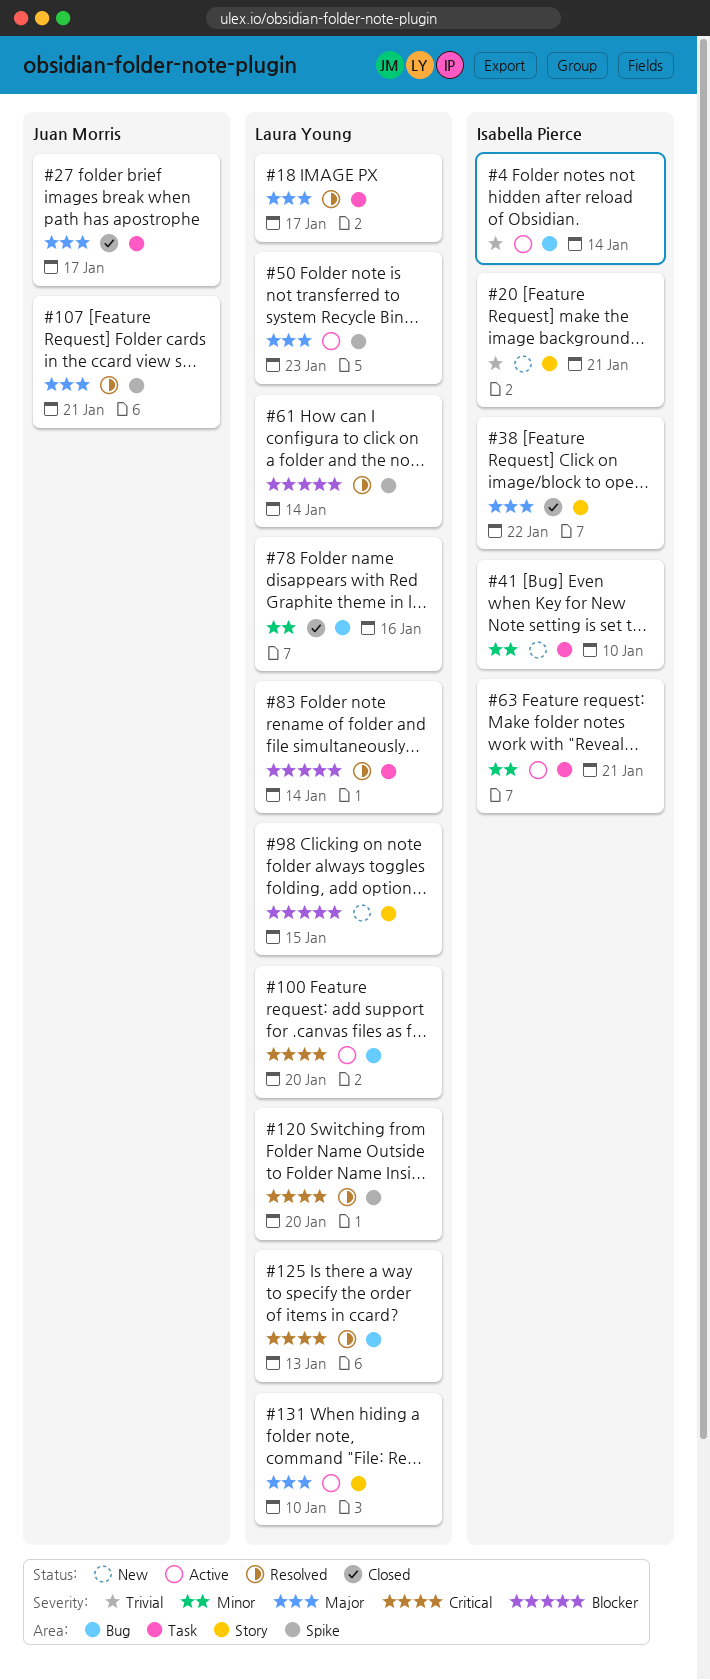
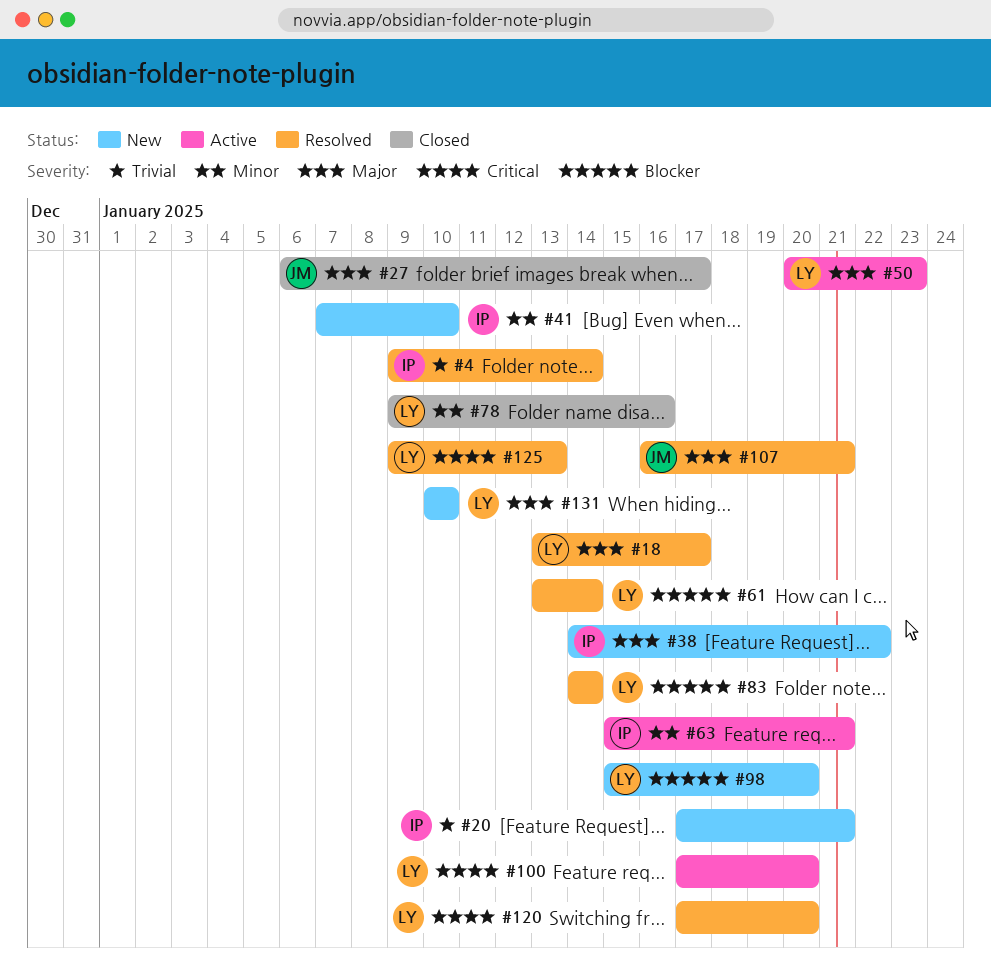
#4, status: Active -> Resolved
#38, status: Closed -> New
#98, due: Jan 15 -> Jan 20
#131, status: Active -> New

